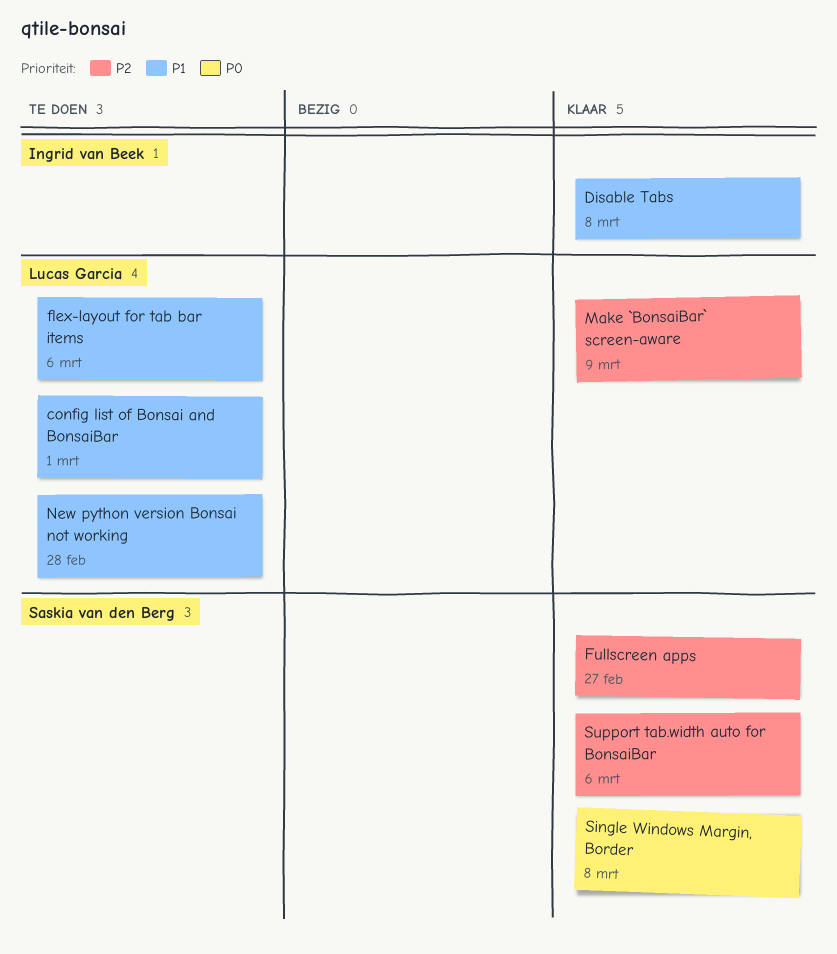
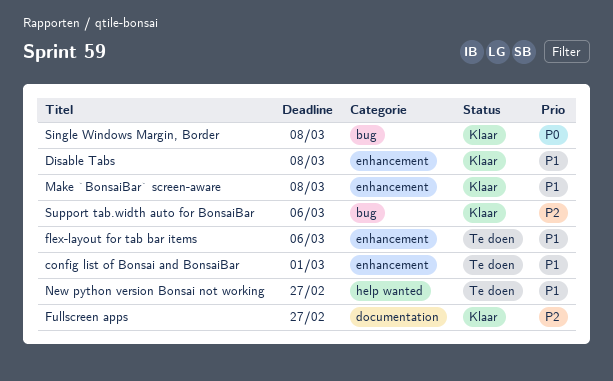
Make `BonsaiBar` screen-aware, priority: P2 -> P1
Make `BonsaiBar` screen-aware, due: Mar 9 -> Mar 8
New python version Bonsai not working, due: Feb 28 -> Feb 27

